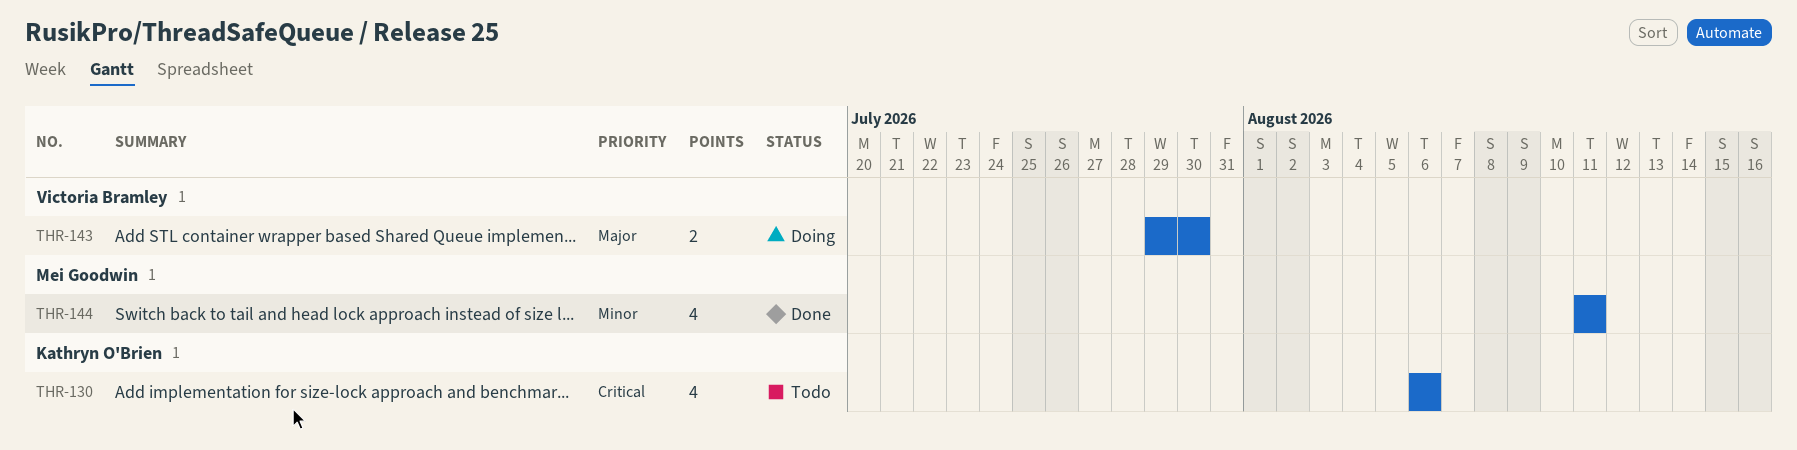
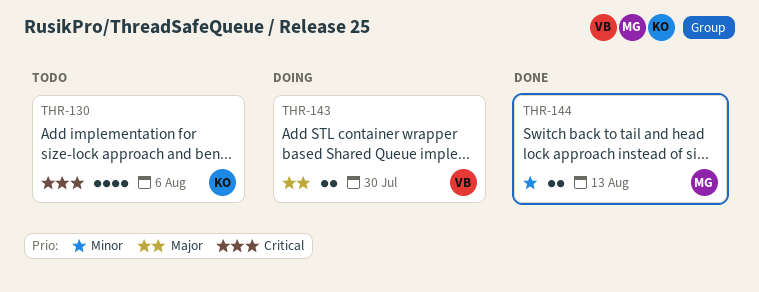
THR-144, estimate: 4 -> 2
THR-144, due: Aug 11 -> Aug 13

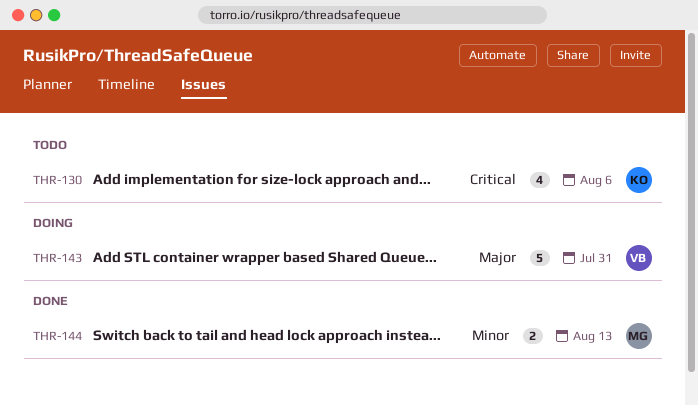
THR-143, estimate: 2 -> 5
THR-143, due: Jul 30 -> Jul 31

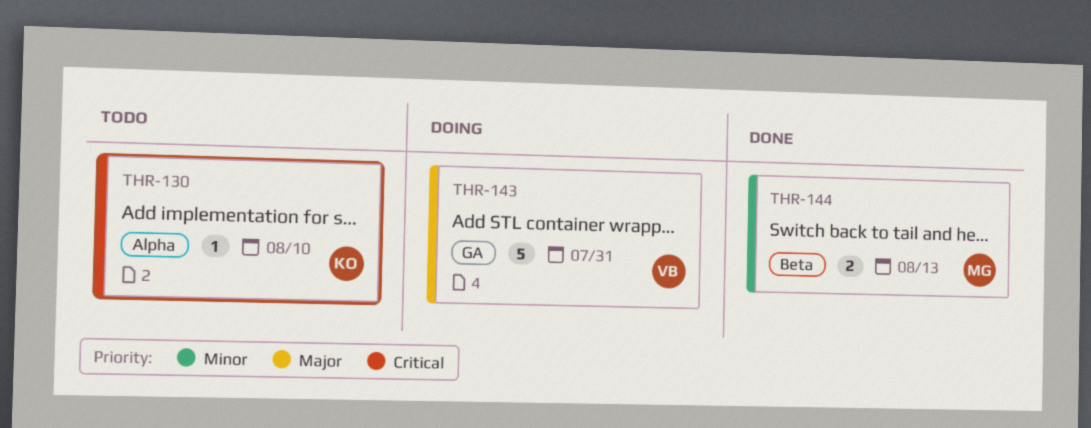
THR-130, estimate: 4 -> 1
THR-130, due: Aug 6 -> Aug 10

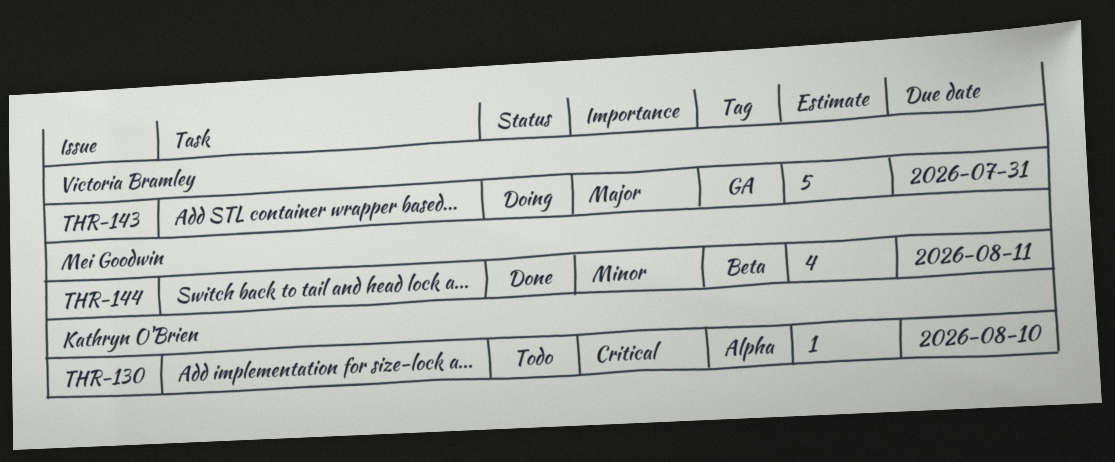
THR-144, estimate: 2 -> 4
THR-144, due: Aug 13 -> Aug 11

